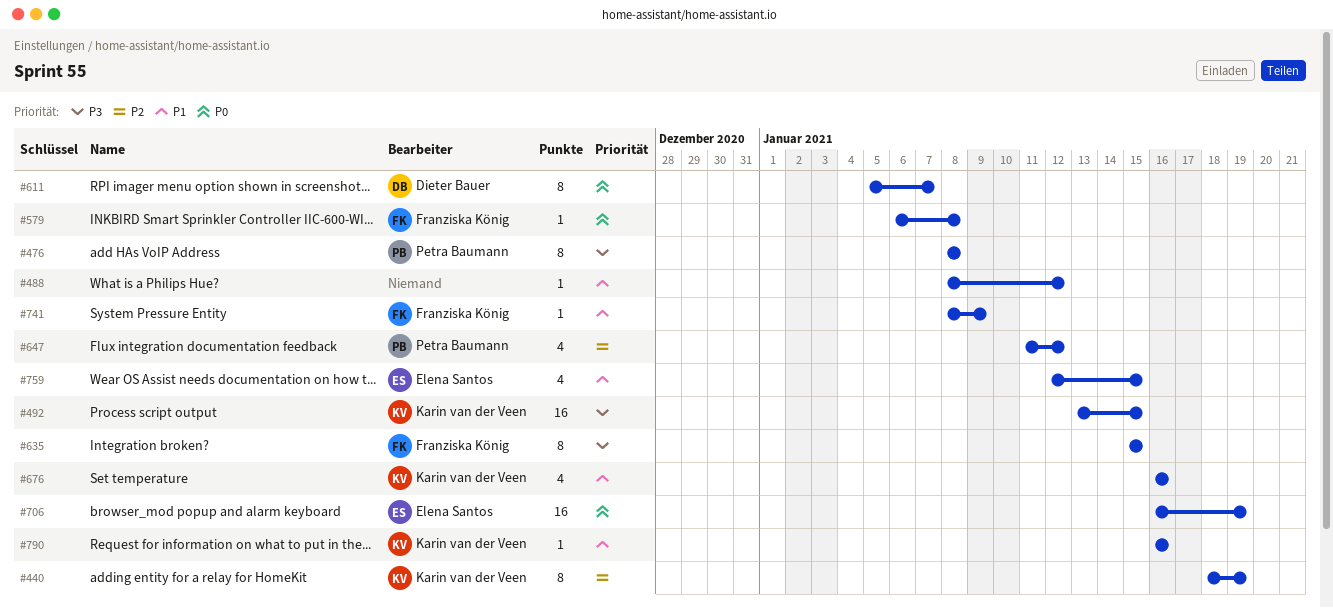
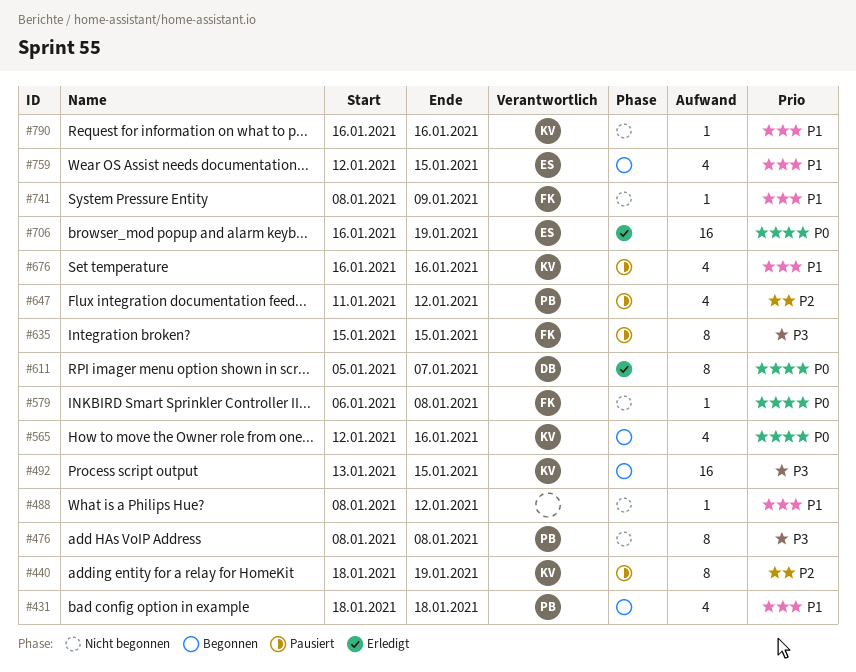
#431: none -> present
#565: none -> present

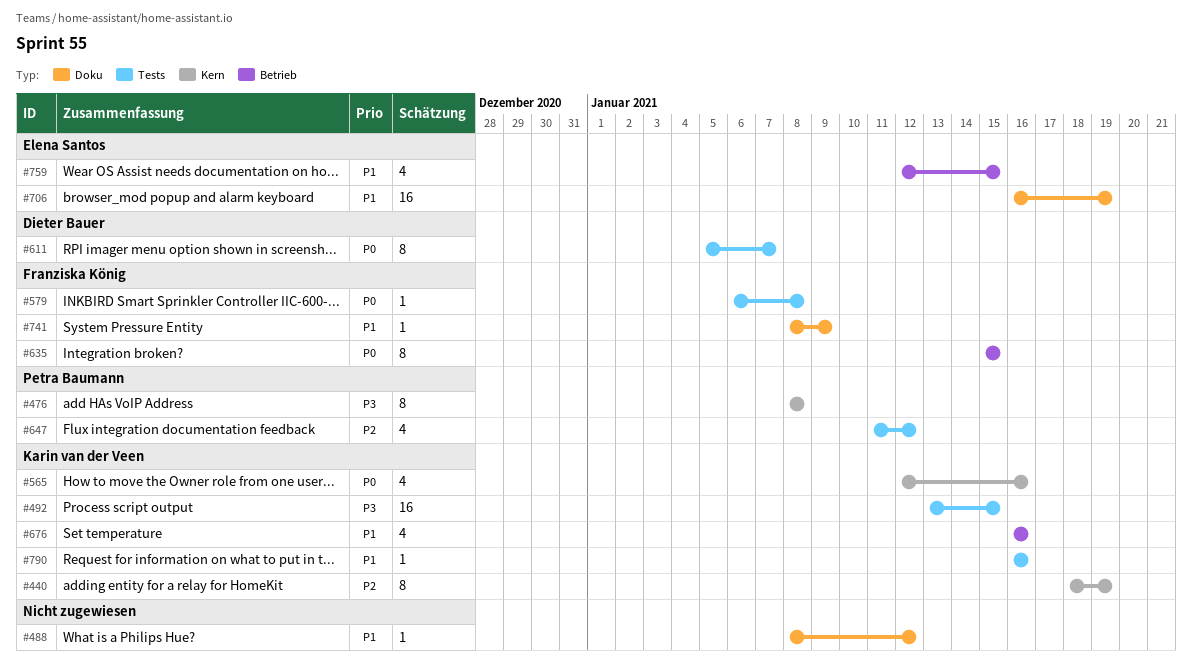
#431: present -> none
#635, priority: P3 -> P0
#706, priority: P0 -> P1

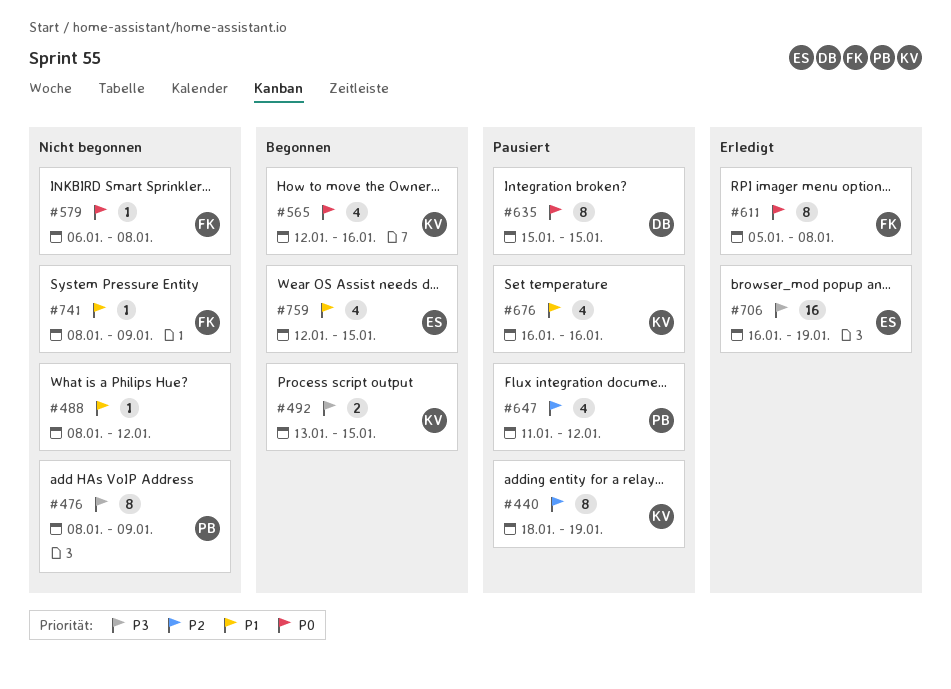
#476, due: Jan 8 -> Jan 9
#492, estimate: 16 -> 2
#611, owner: Dieter Bauer -> Franziska König
#611, due: Jan 7 -> Jan 8
#635, owner: Franziska König -> Dieter Bauer
#706, priority: P1 -> P3
#790: present -> none

